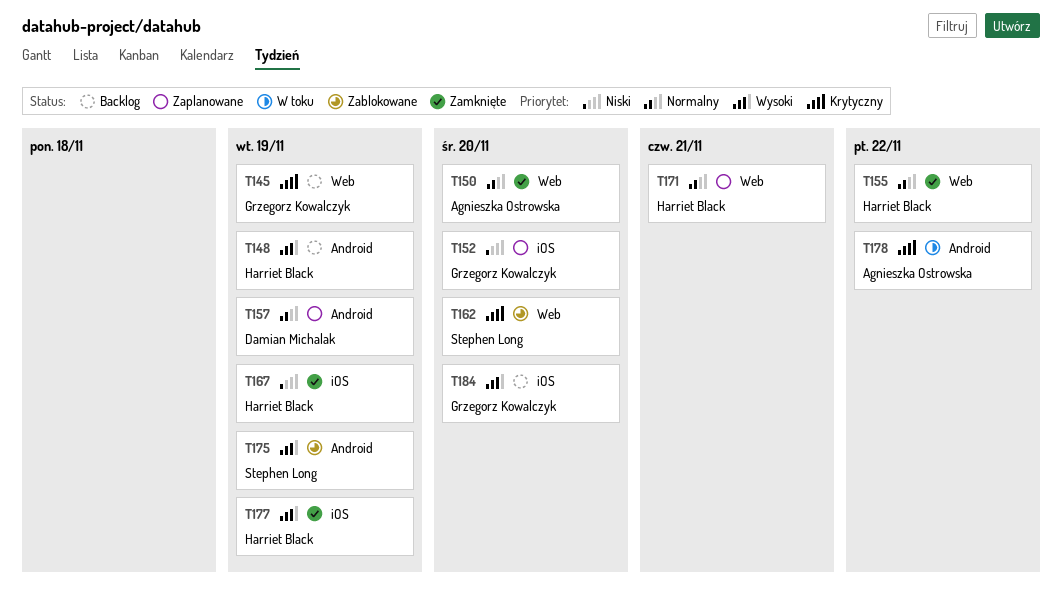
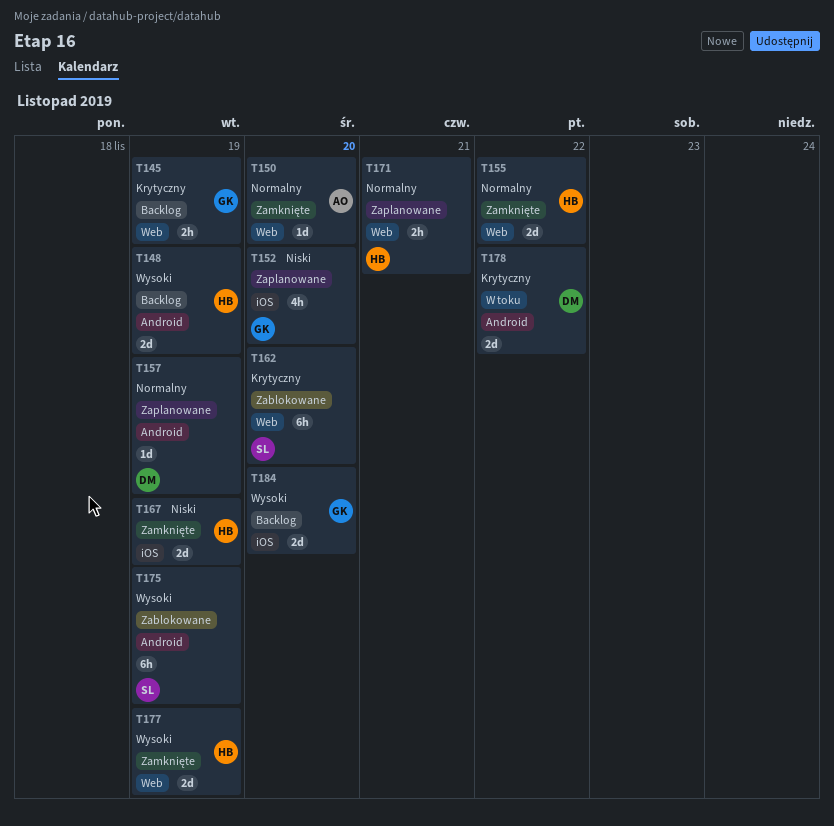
T177, label: iOS -> Web
T178, owner: Agnieszka Ostrowska -> Damian Michalak

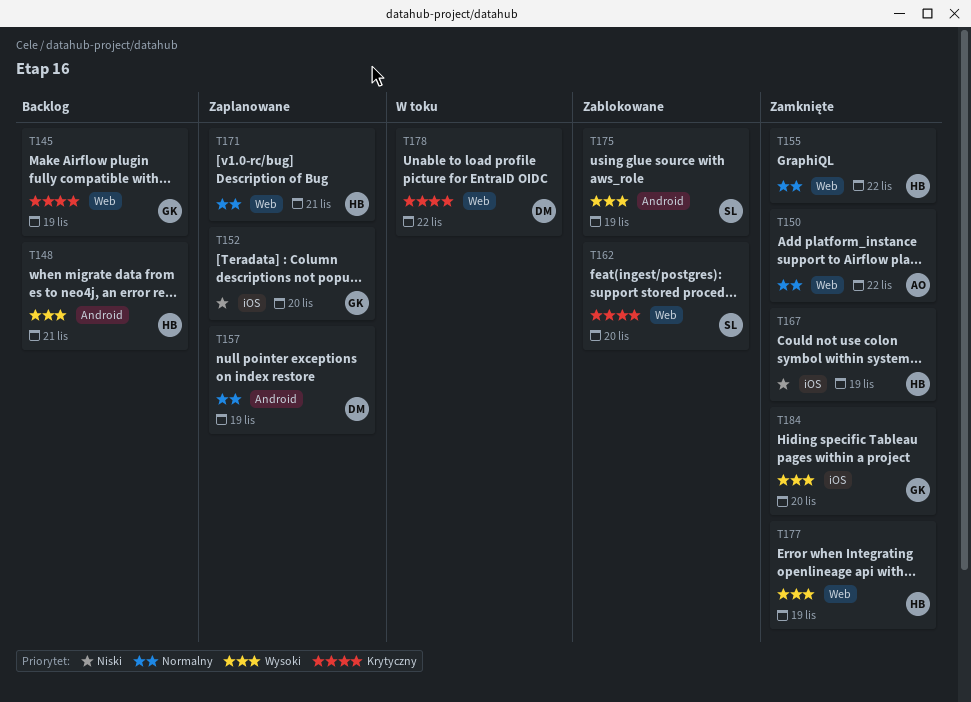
T148, due: Nov 19 -> Nov 21
T150, due: Nov 20 -> Nov 22
T178, label: Android -> Web
T184, status: Backlog -> Zamknięte

